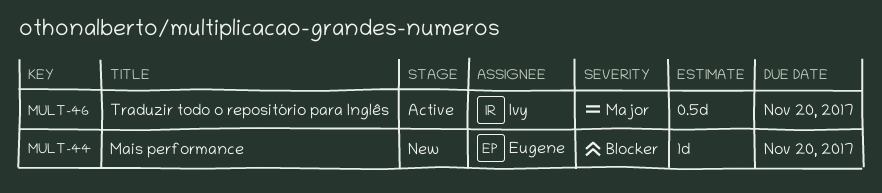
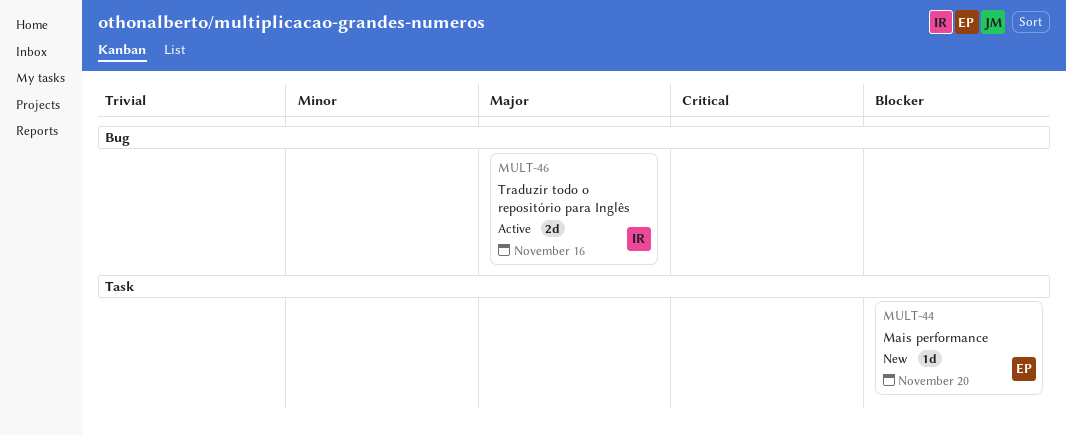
MULT-46, estimate: 0.5d -> 2d
MULT-46, due: Nov 20 -> Nov 16

